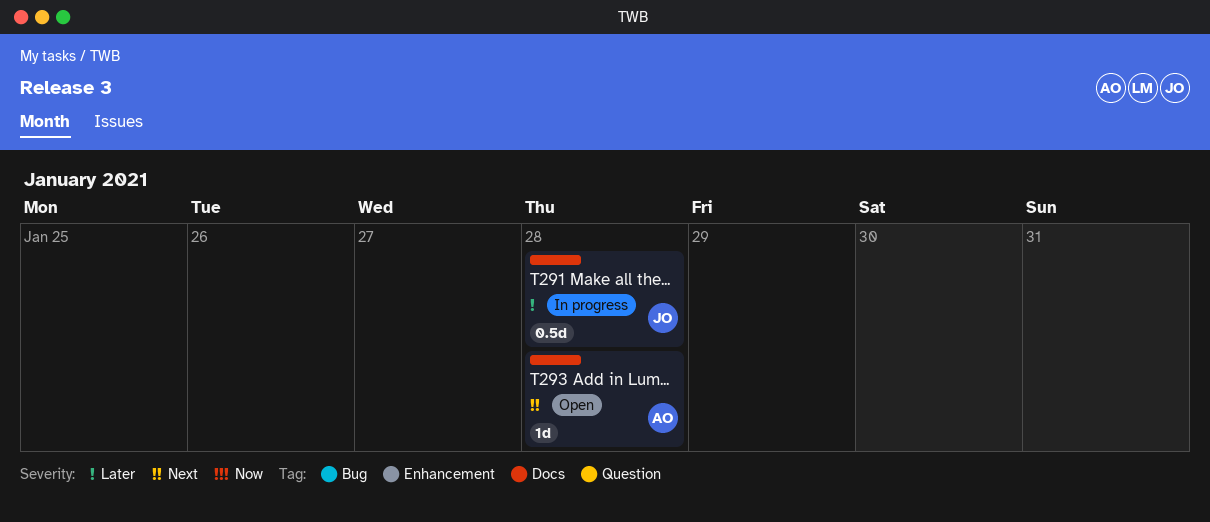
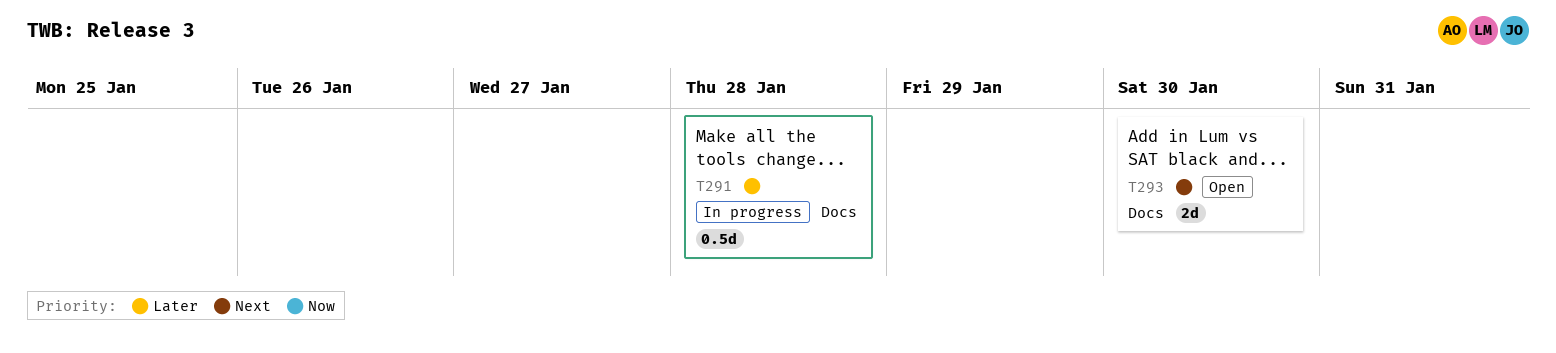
T293, estimate: 1d -> 2d
T293, due: Jan 28 -> Jan 30

